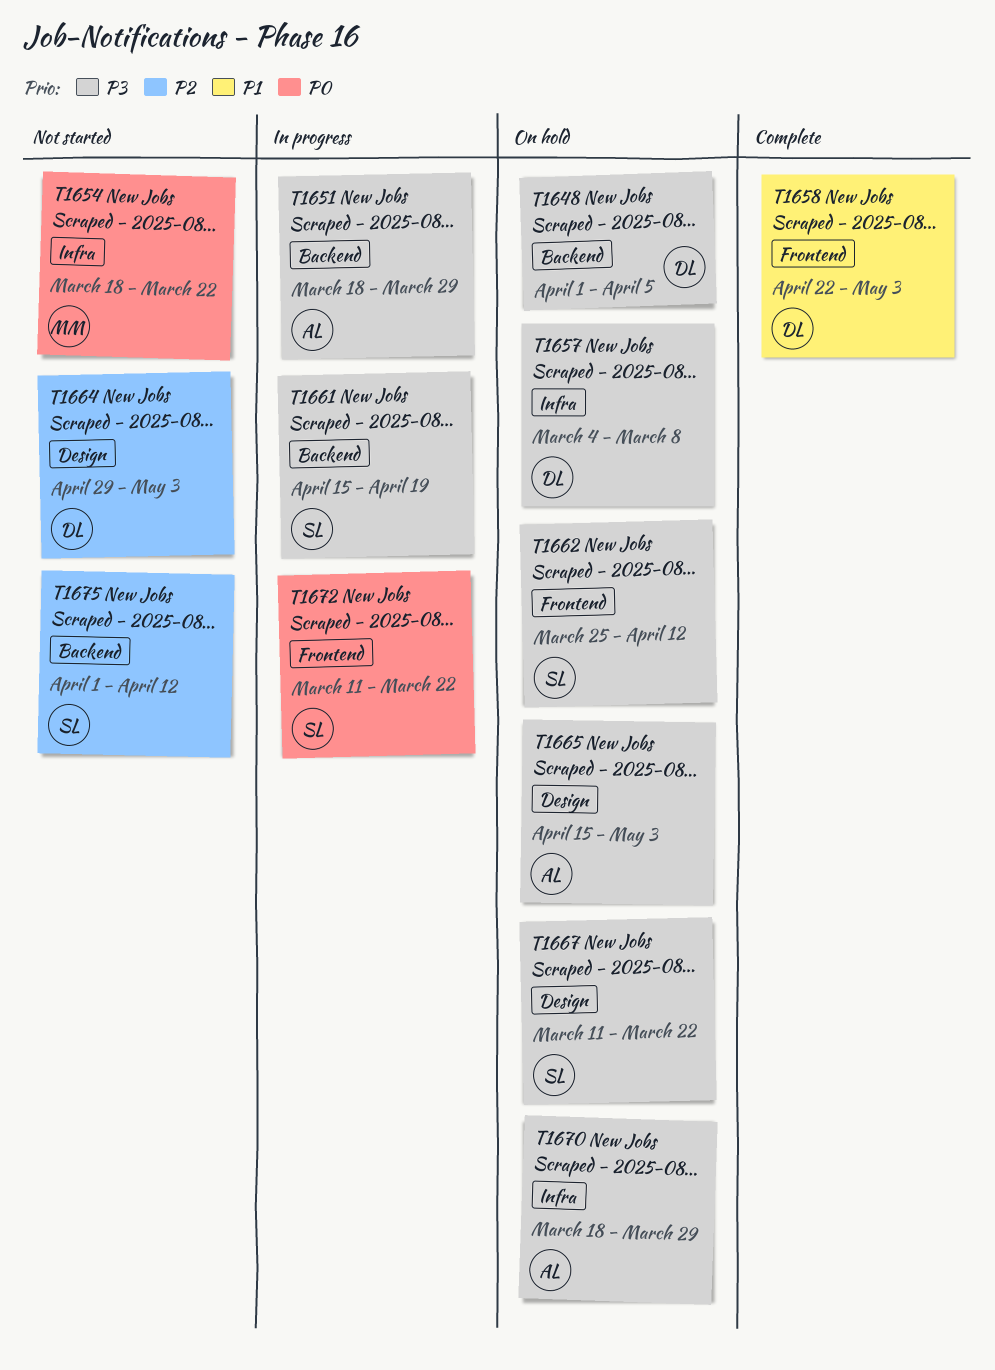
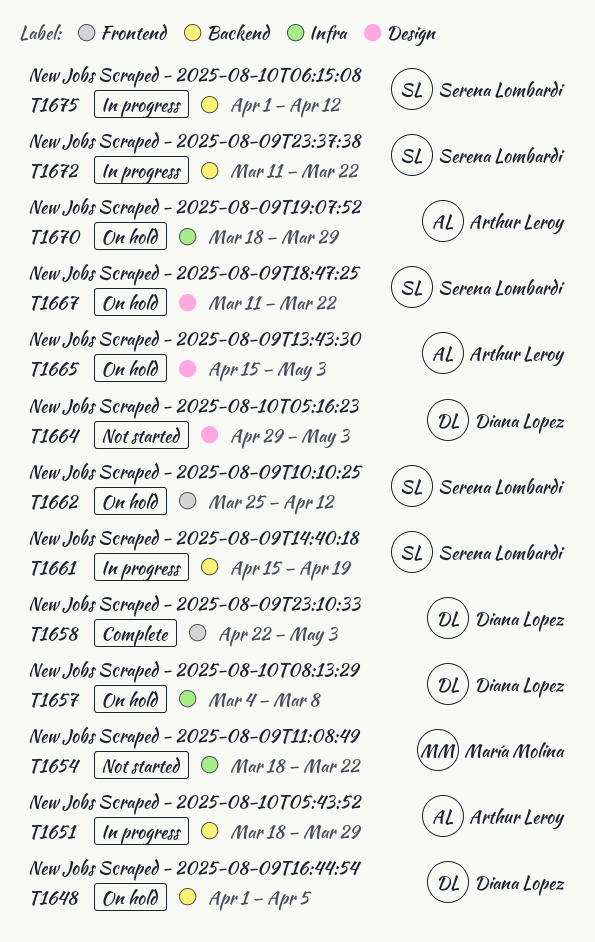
T1672, label: Frontend -> Backend
T1675, status: Not started -> In progress

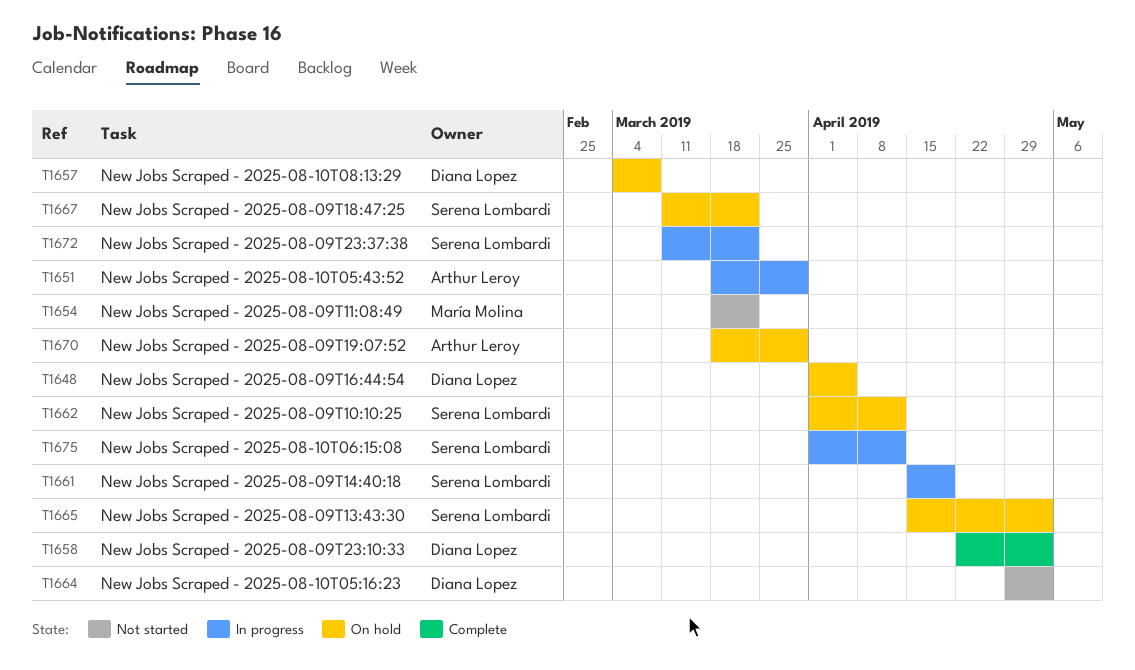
T1662, start: Mar 25 -> Apr 1
T1665, owner: Arthur Leroy -> Serena Lombardi

